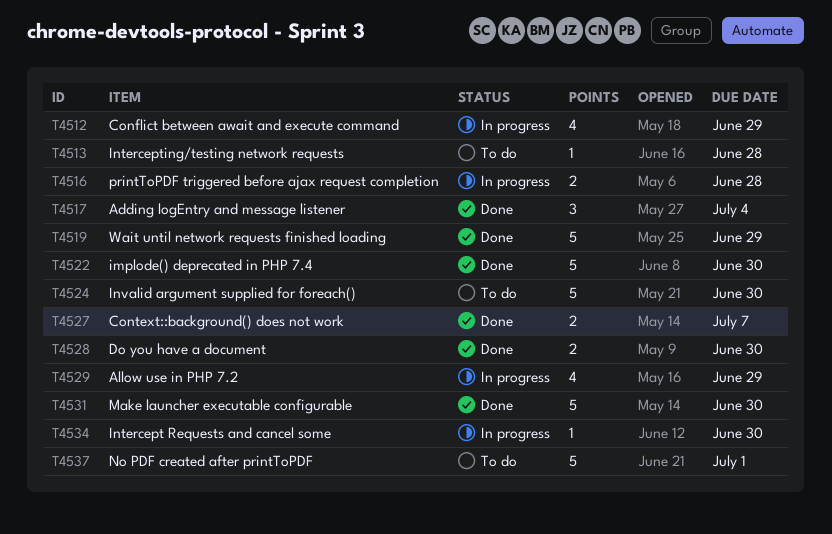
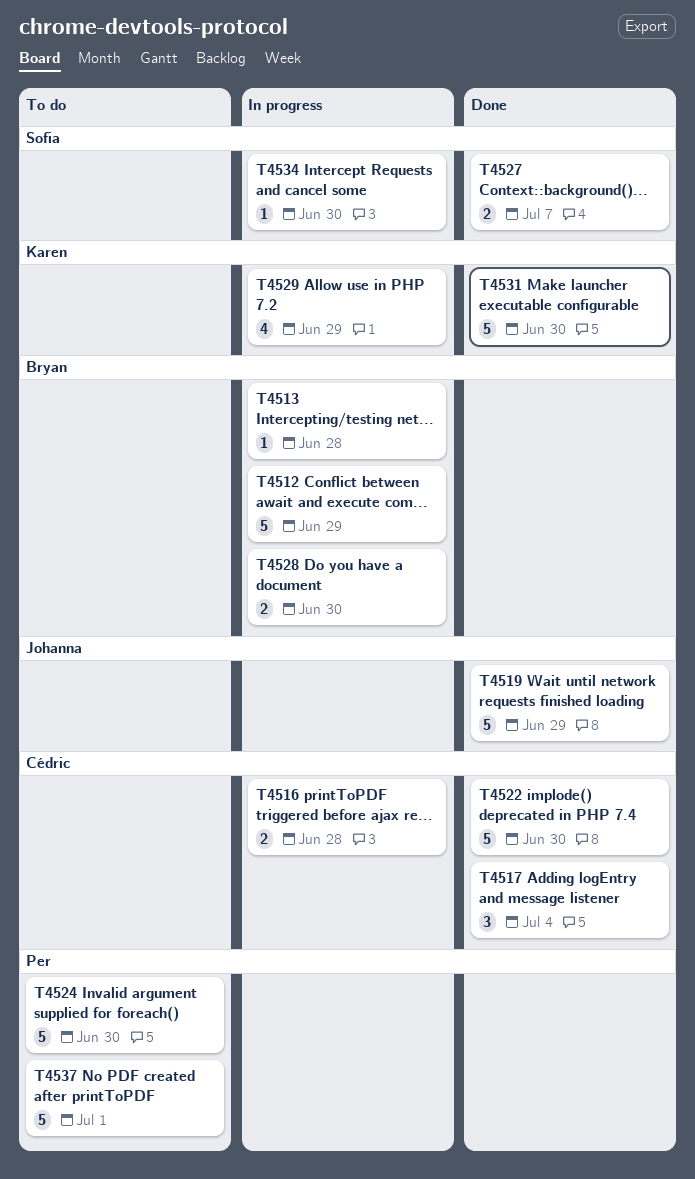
T4512, estimate: 4 -> 5
T4513, status: To do -> In progress
T4528, status: Done -> In progress

